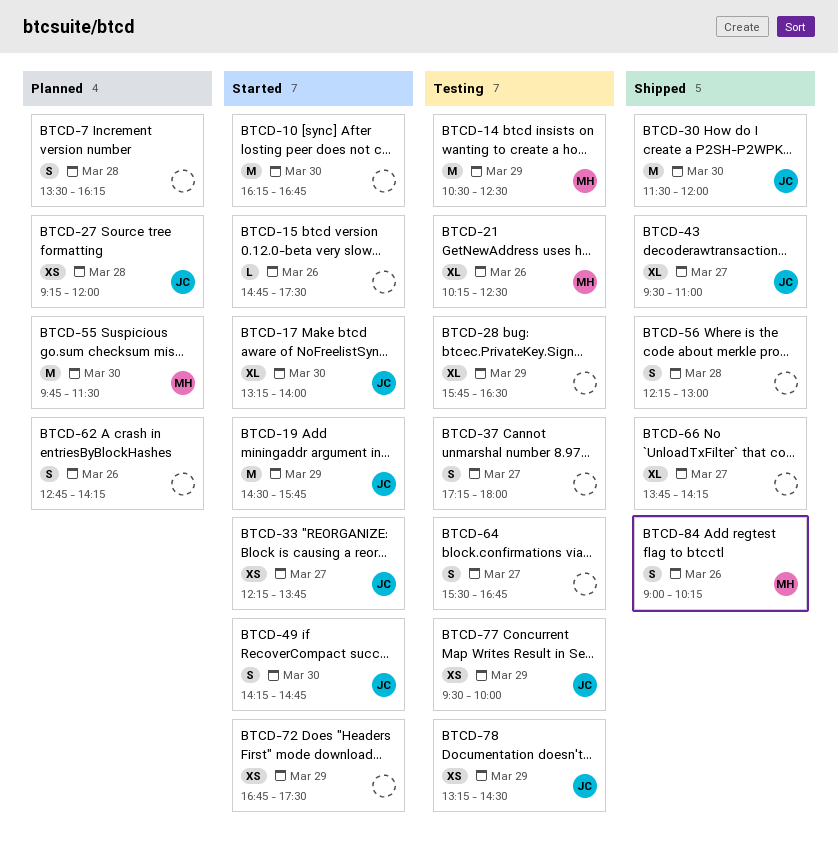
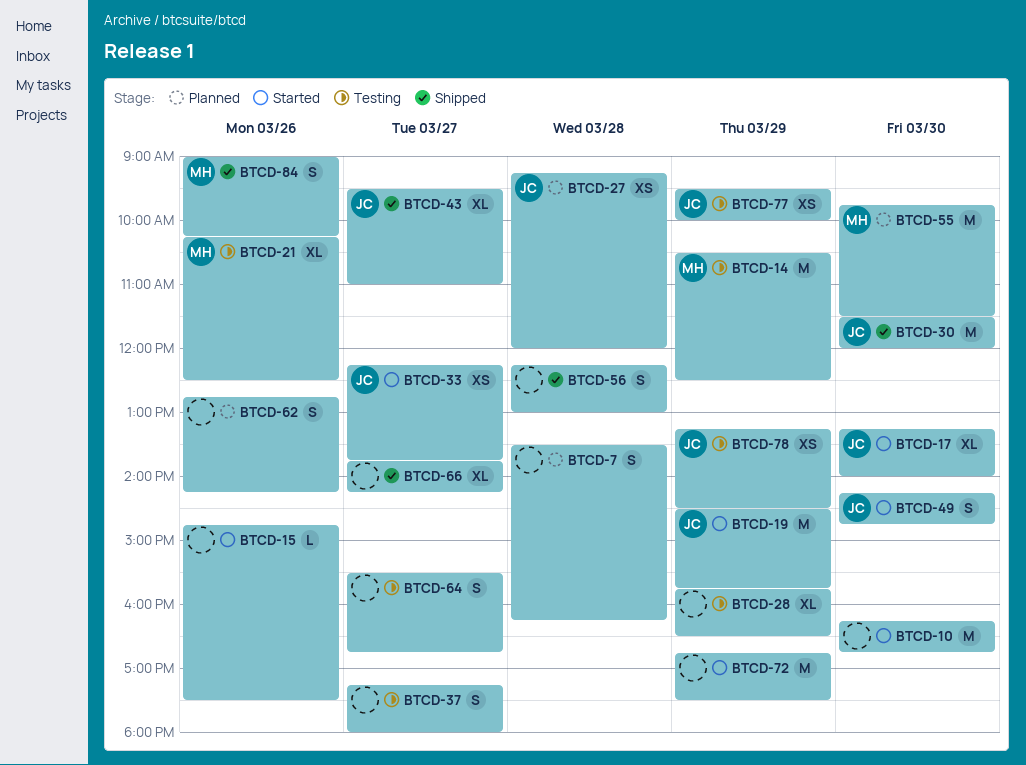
BTCD-72, estimate: XS -> M

